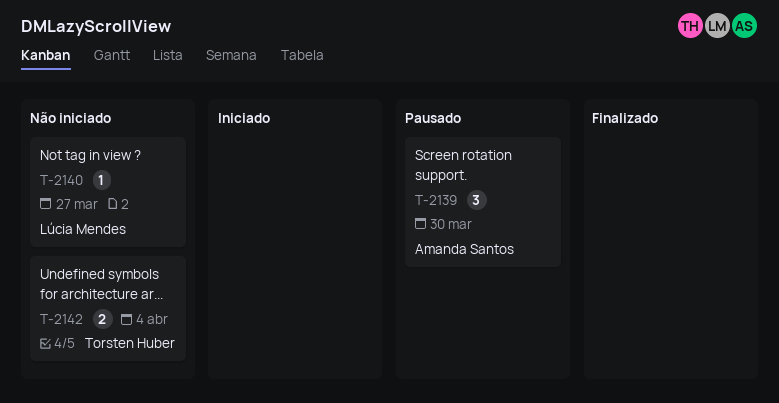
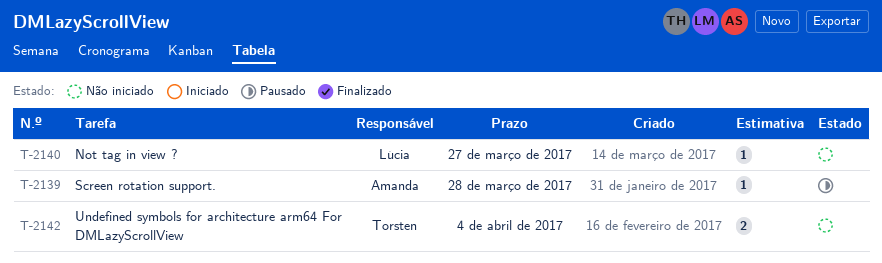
T-2139, estimate: 3 -> 1
T-2139, due: Mar 30 -> Mar 28

